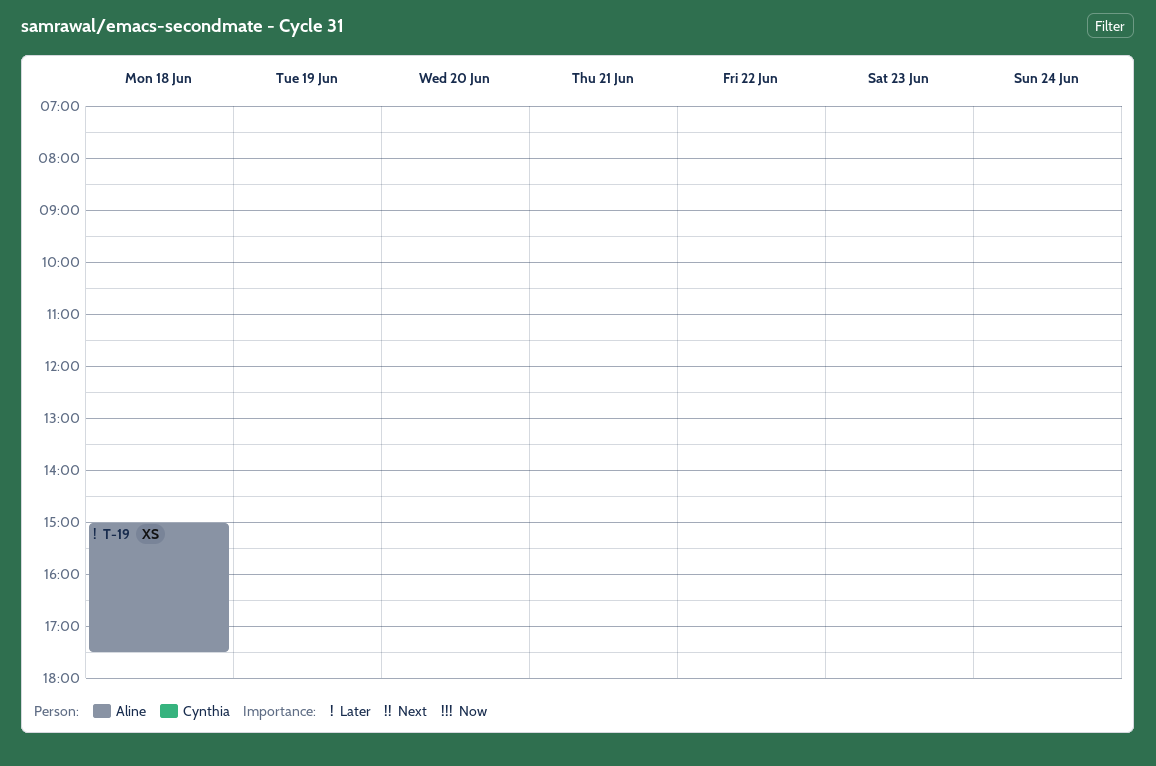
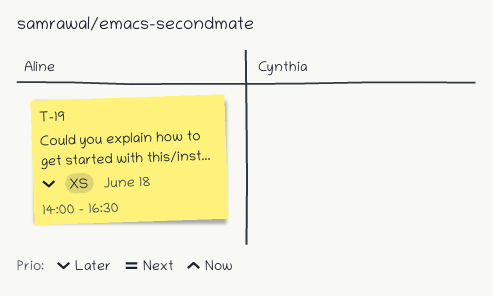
T-19, begins: 15:00 -> 14:00
T-19, ends: 17:30 -> 16:30

